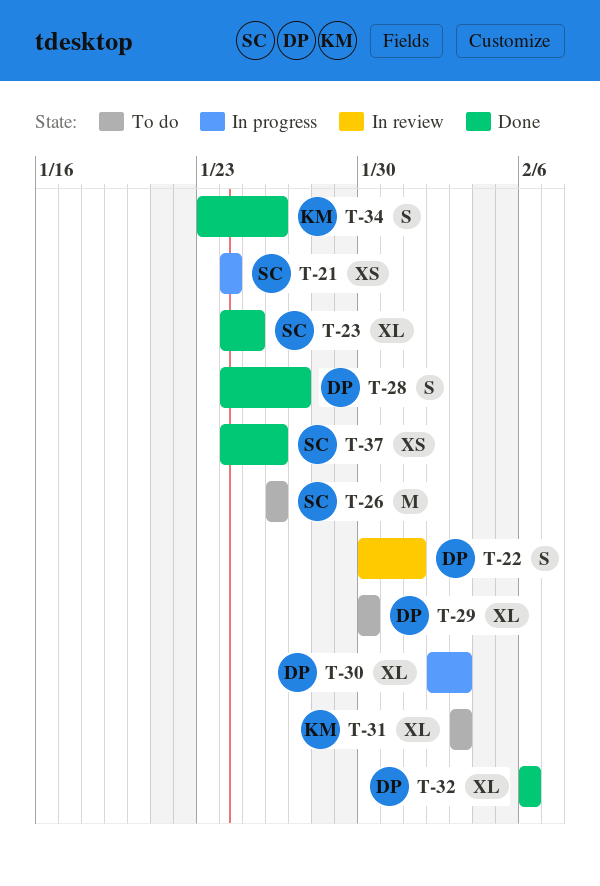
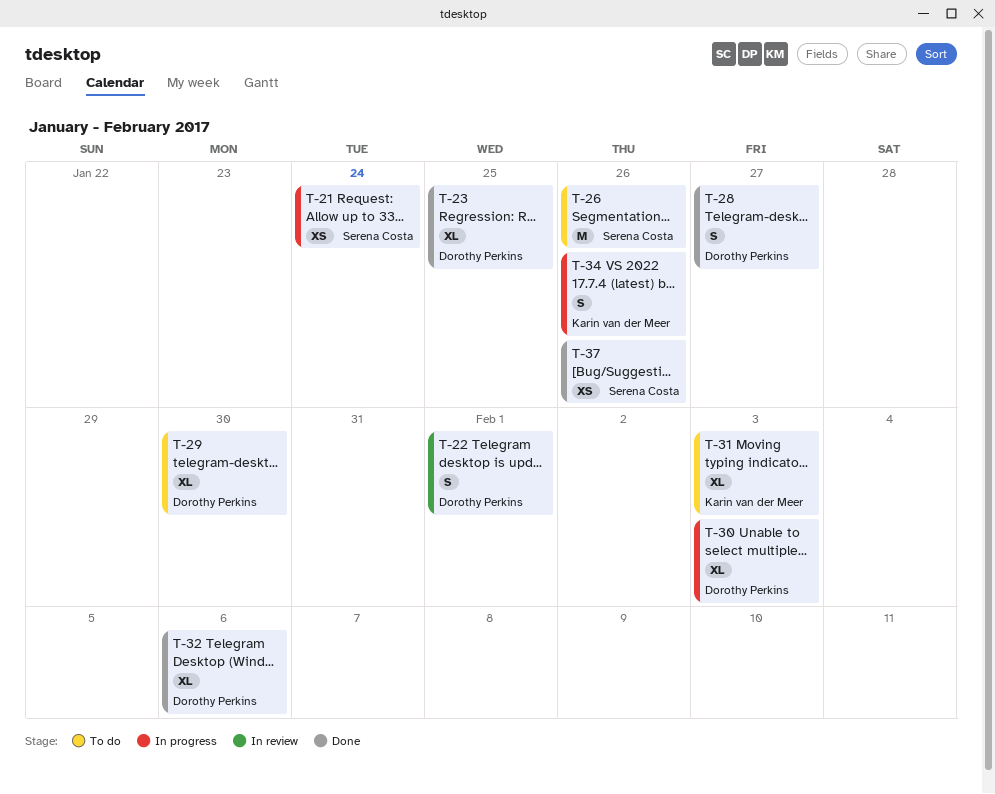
T-23, owner: Serena Costa -> Dorothy Perkins
T-34, status: Done -> In progress

